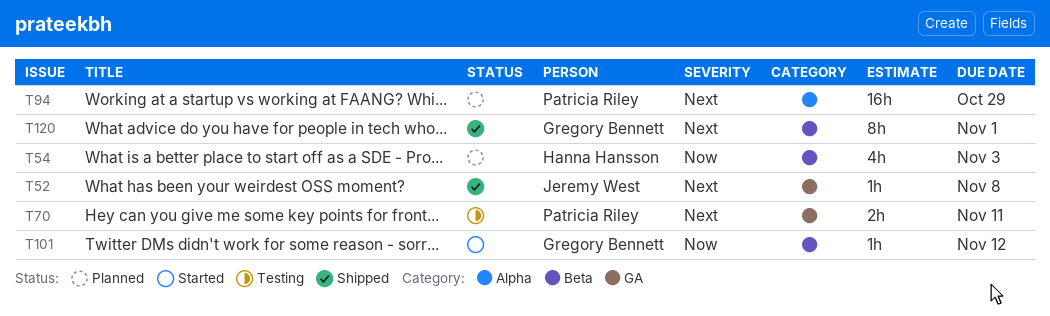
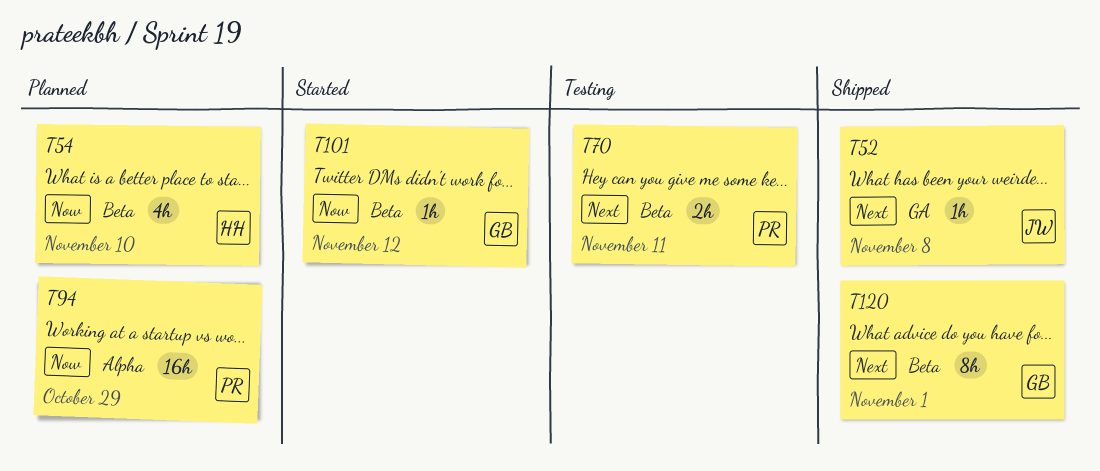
T54, due: Nov 3 -> Nov 10
T70, label: GA -> Beta
T94, priority: Next -> Now

